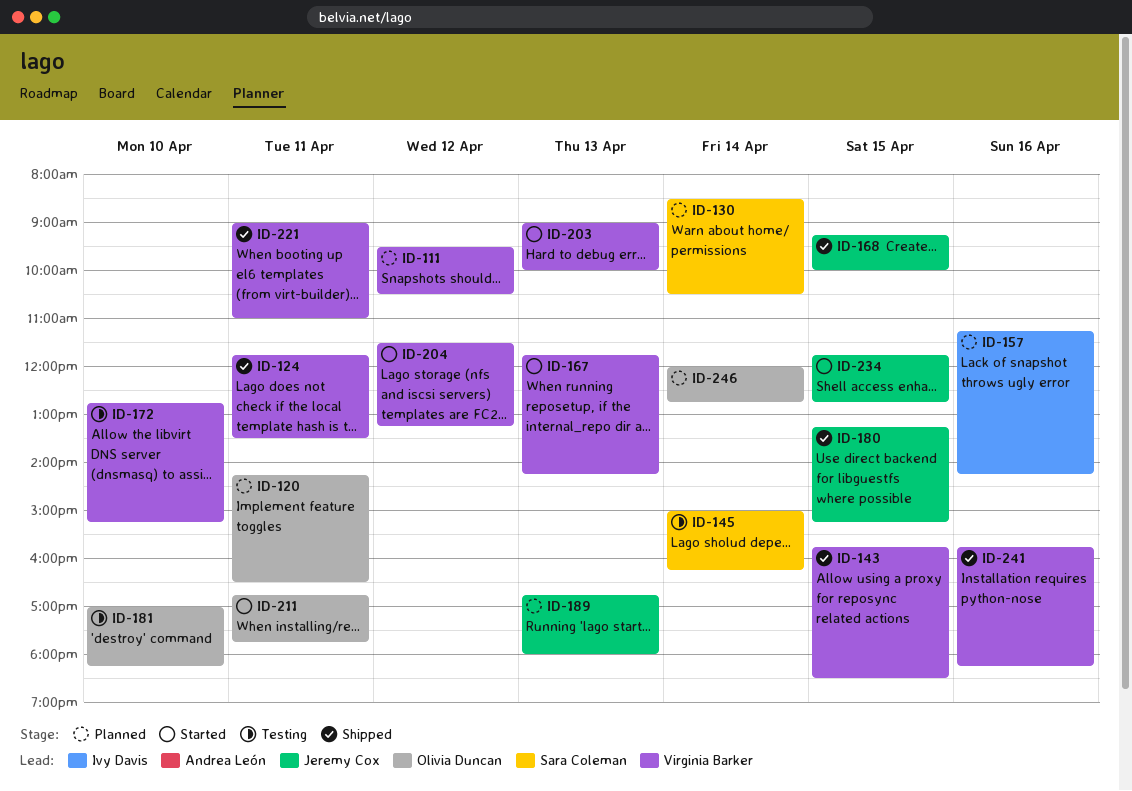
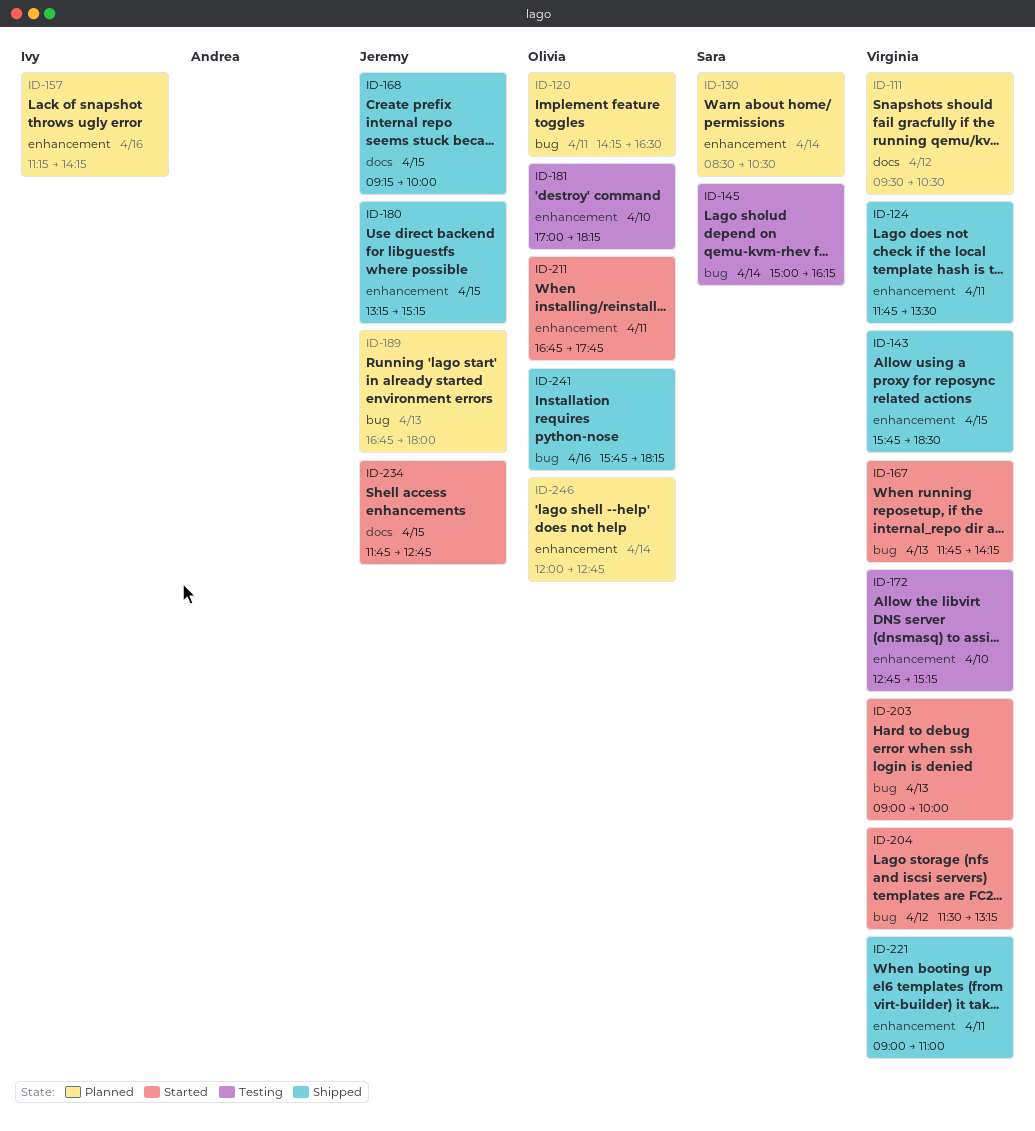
ID-241, owner: Virginia Barker -> Olivia Duncan

